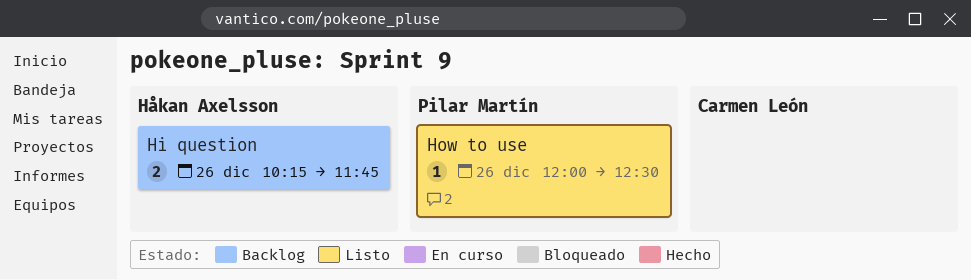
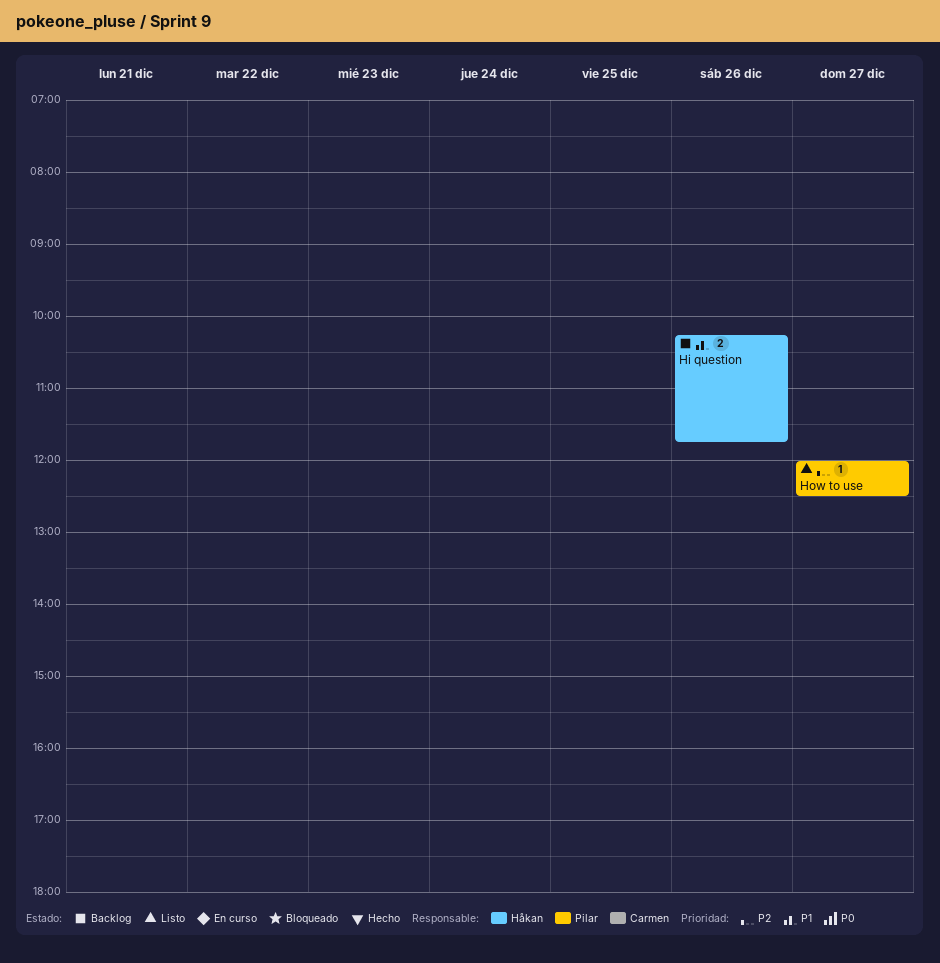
How to use, day: Dec 26 -> Dec 27

